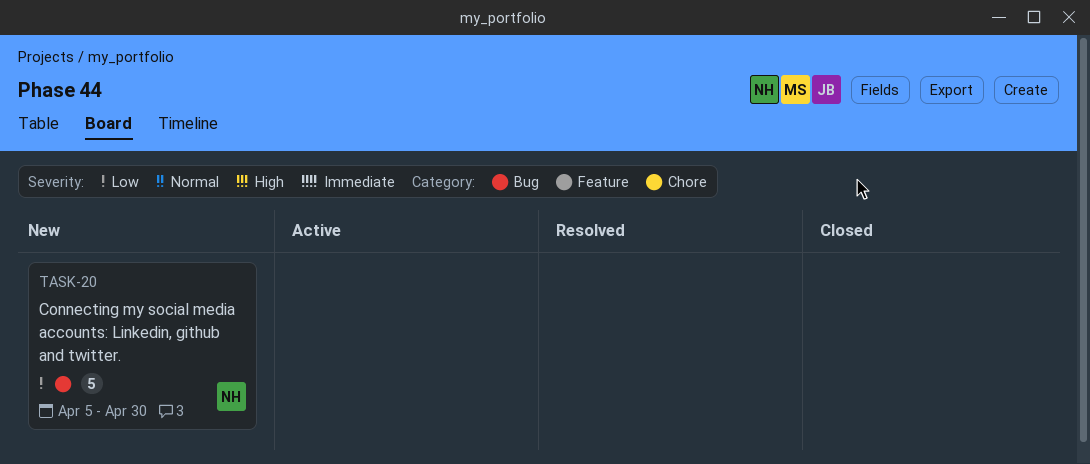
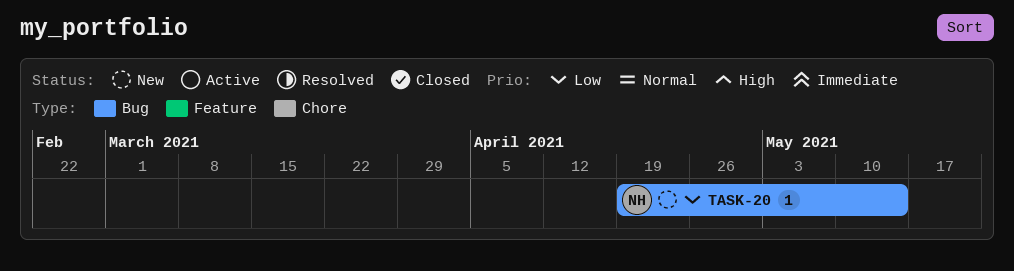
TASK-20, estimate: 5 -> 1
TASK-20, start: Apr 5 -> Apr 19
TASK-20, due: Apr 30 -> May 14

